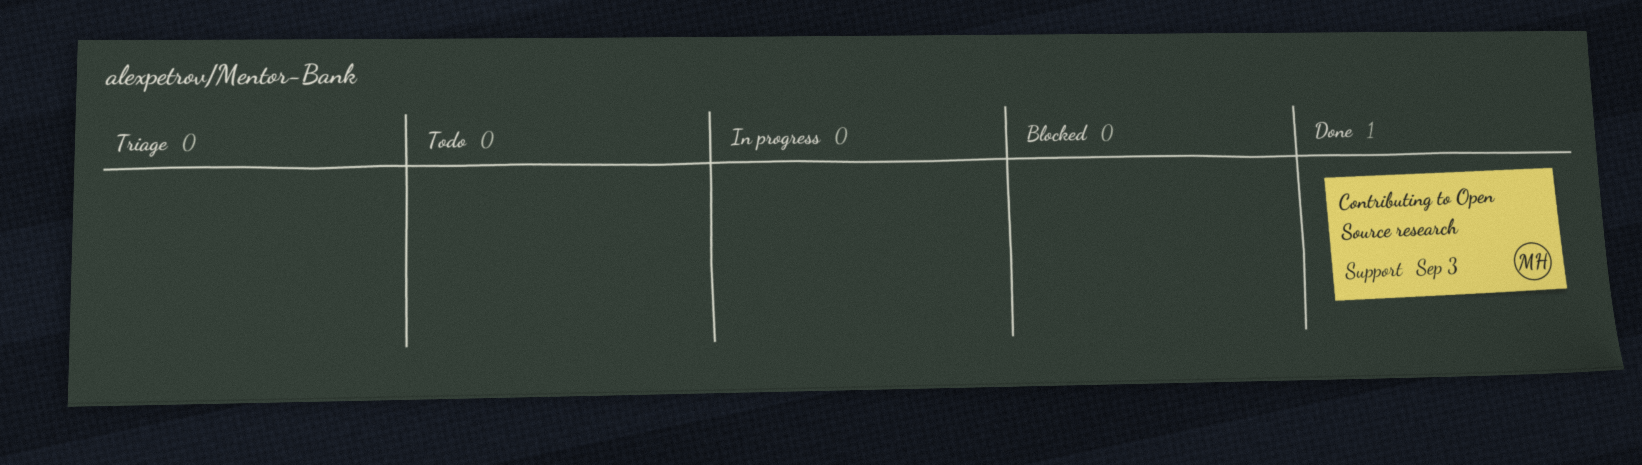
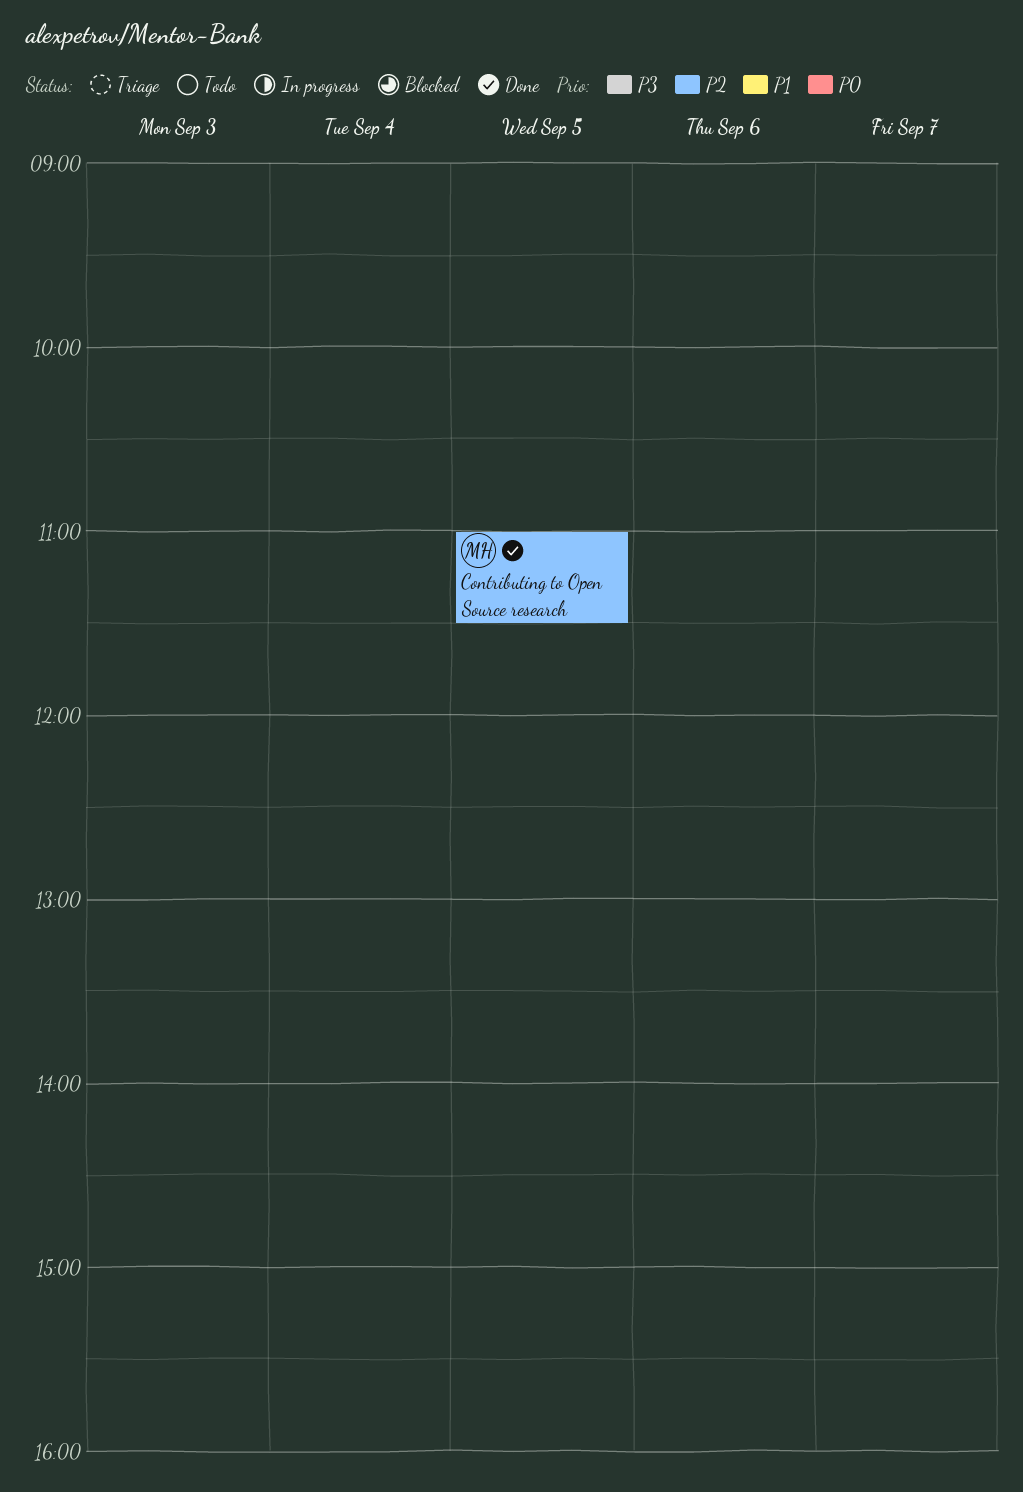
Contributing to Open Source research, day: Sep 3 -> Sep 5

